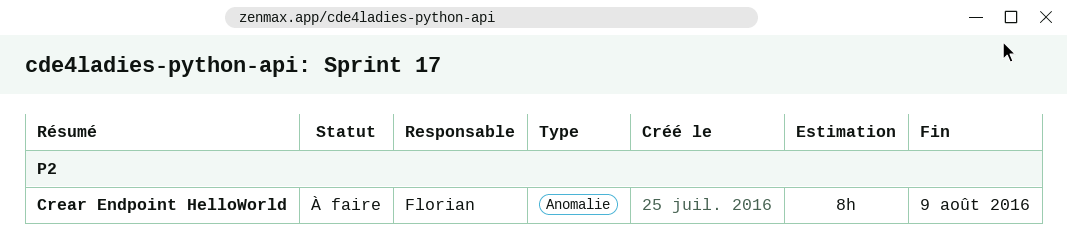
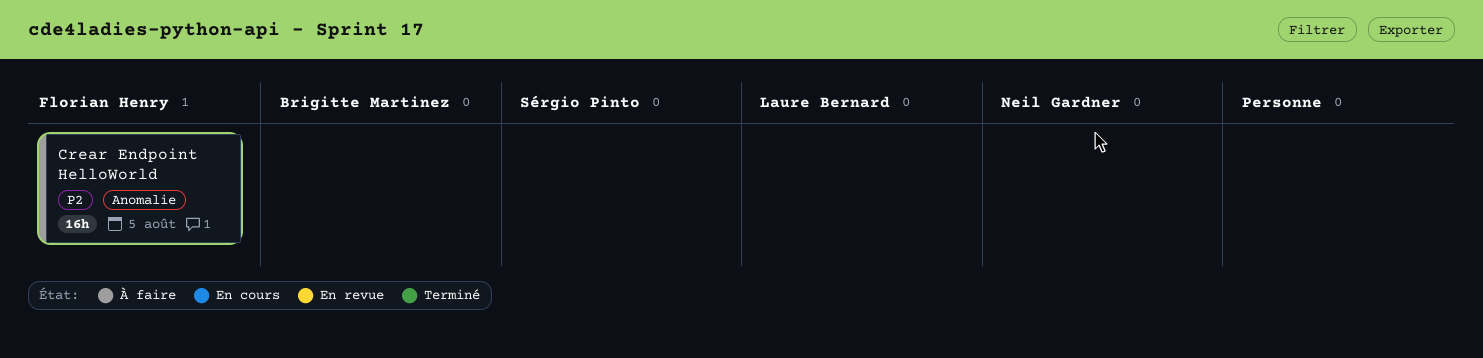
Crear Endpoint HelloWorld, estimate: 8h -> 16h
Crear Endpoint HelloWorld, due: Aug 9 -> Aug 5

